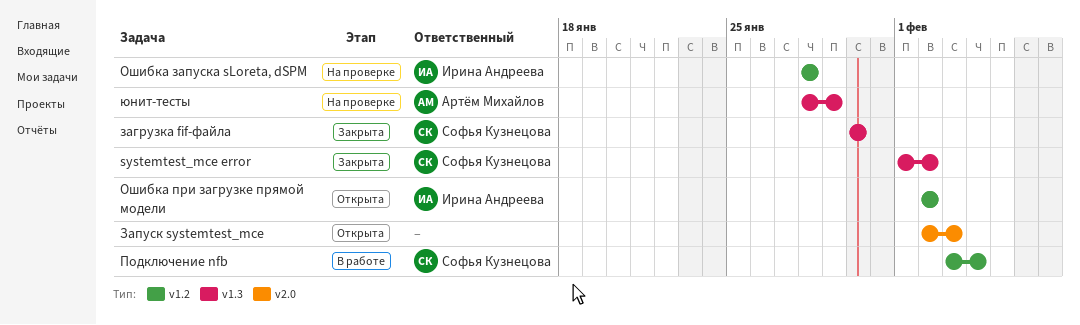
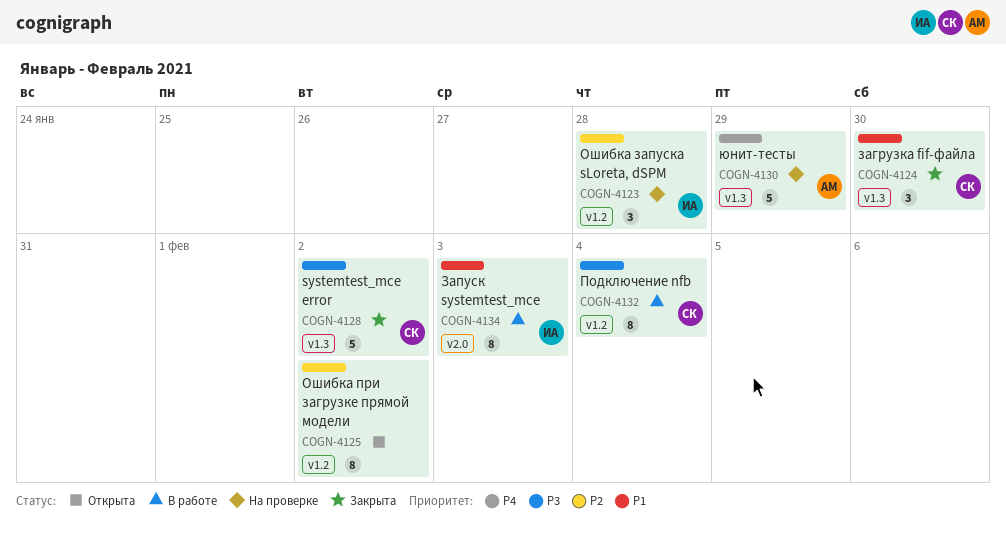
Запуск systemtest_mce, status: Открыта -> В работе
Запуск systemtest_mce, owner: none -> Ирина Андреева
Ошибка при загрузке прямой модели, owner: Ирина Андреева -> none

